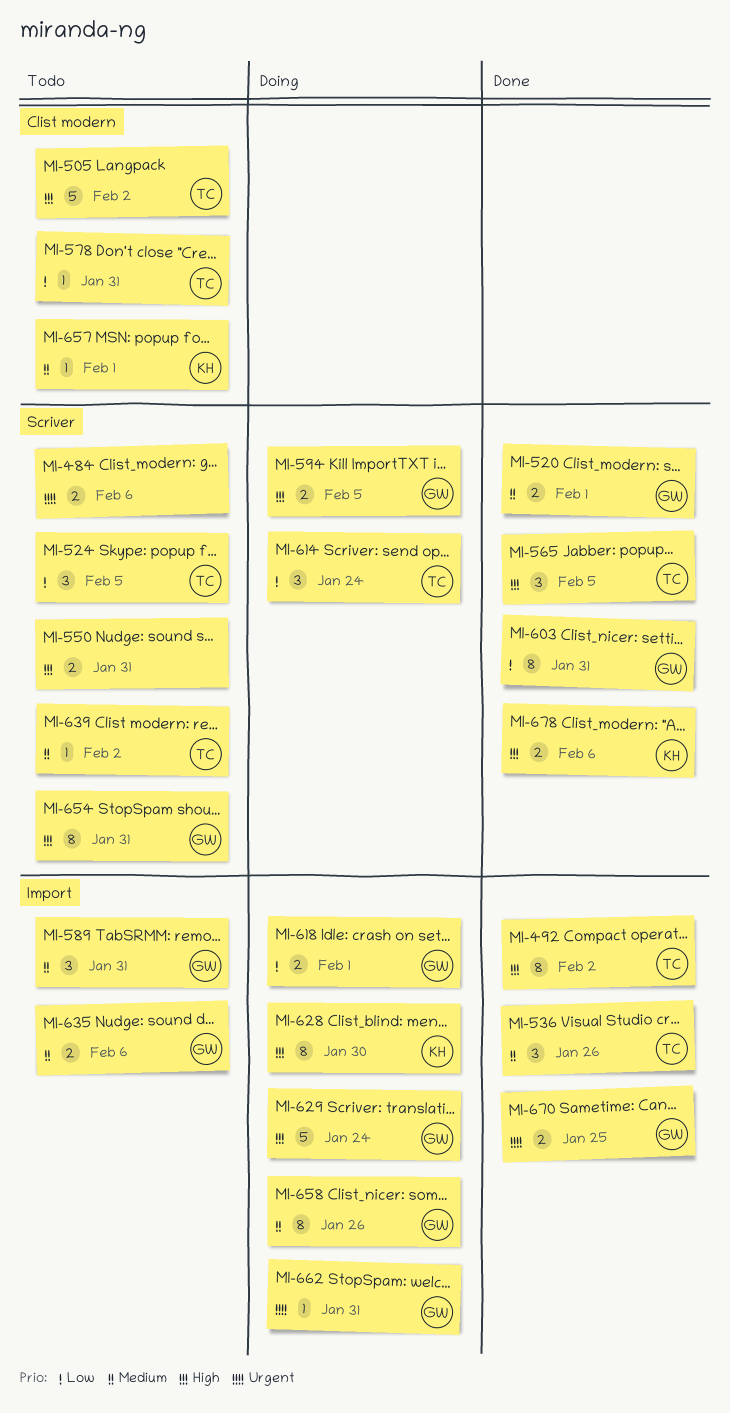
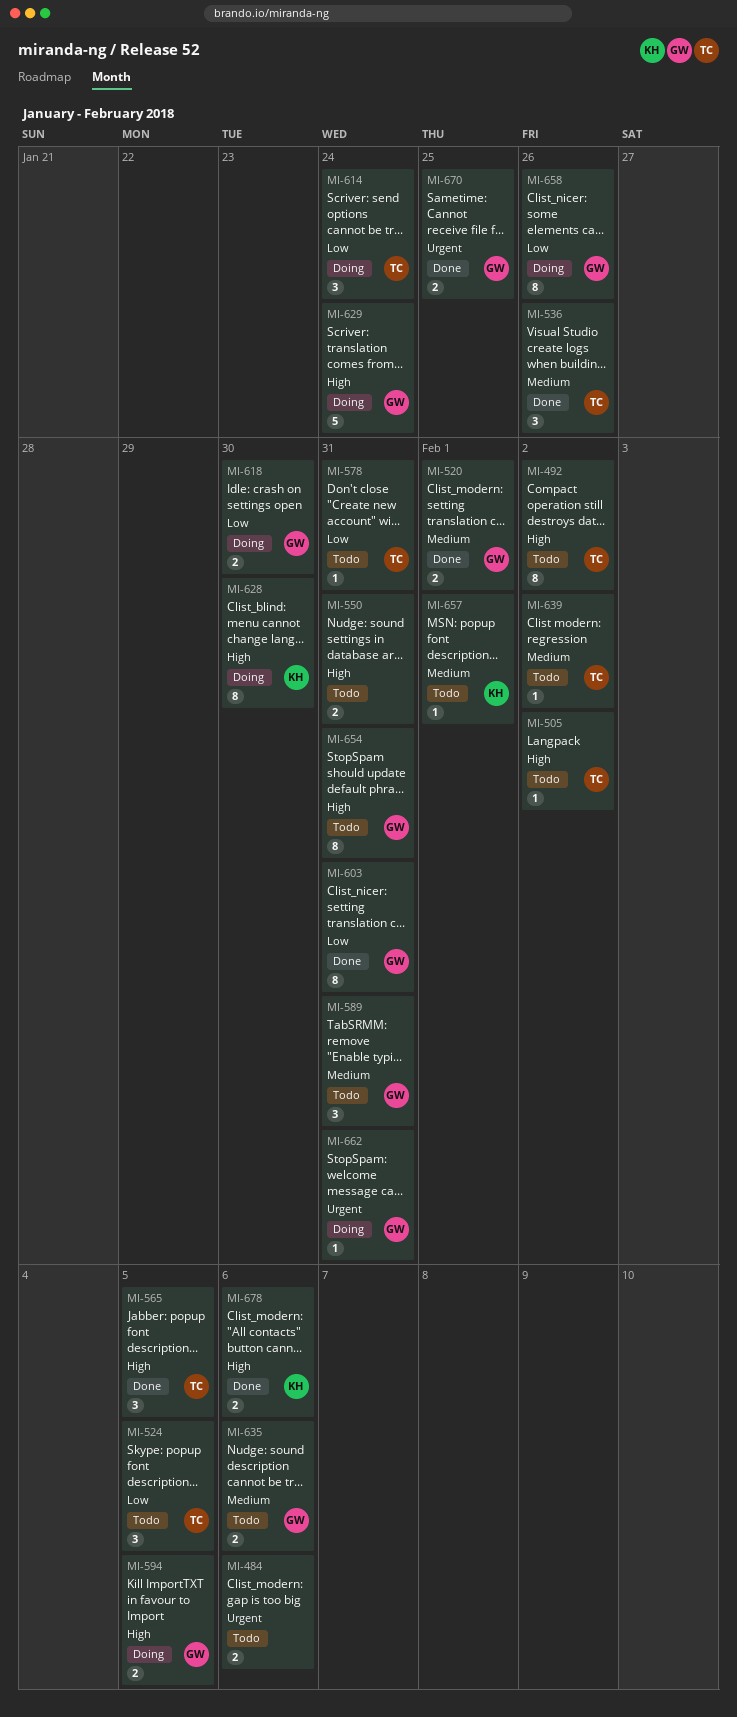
MI-492, status: Done -> Todo
MI-505, estimate: 5 -> 1
MI-618, due: Feb 1 -> Jan 30
MI-658, priority: Medium -> Low

